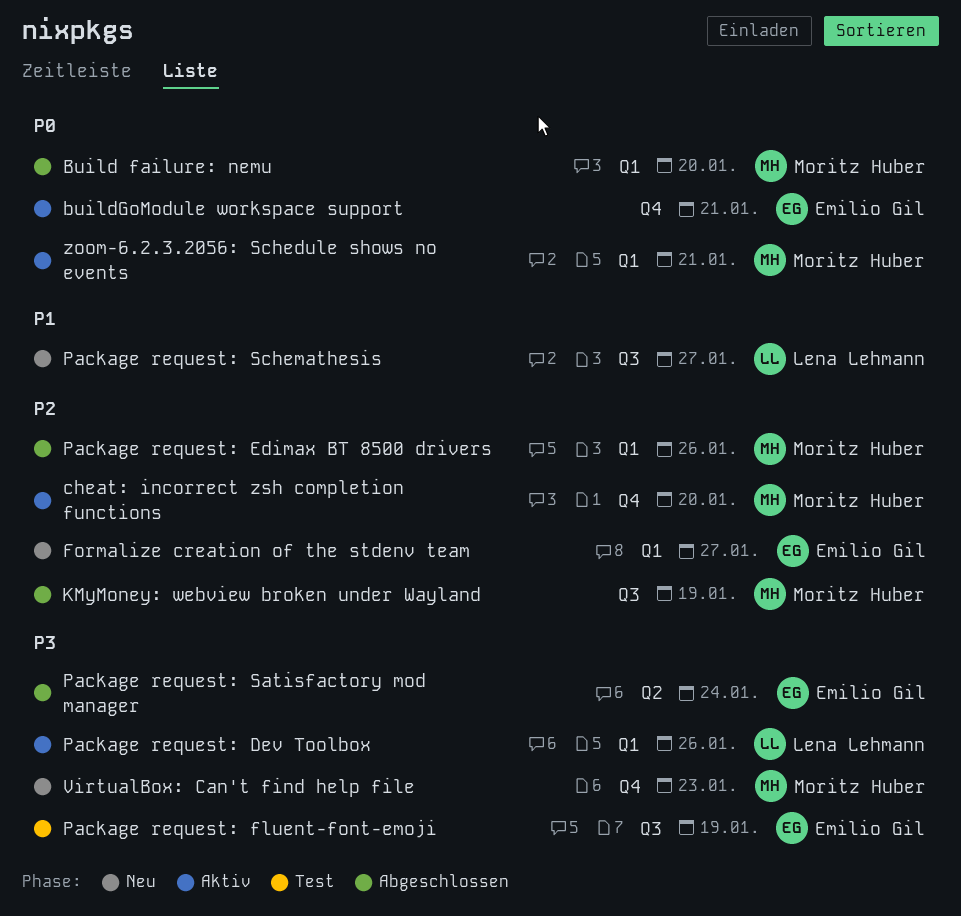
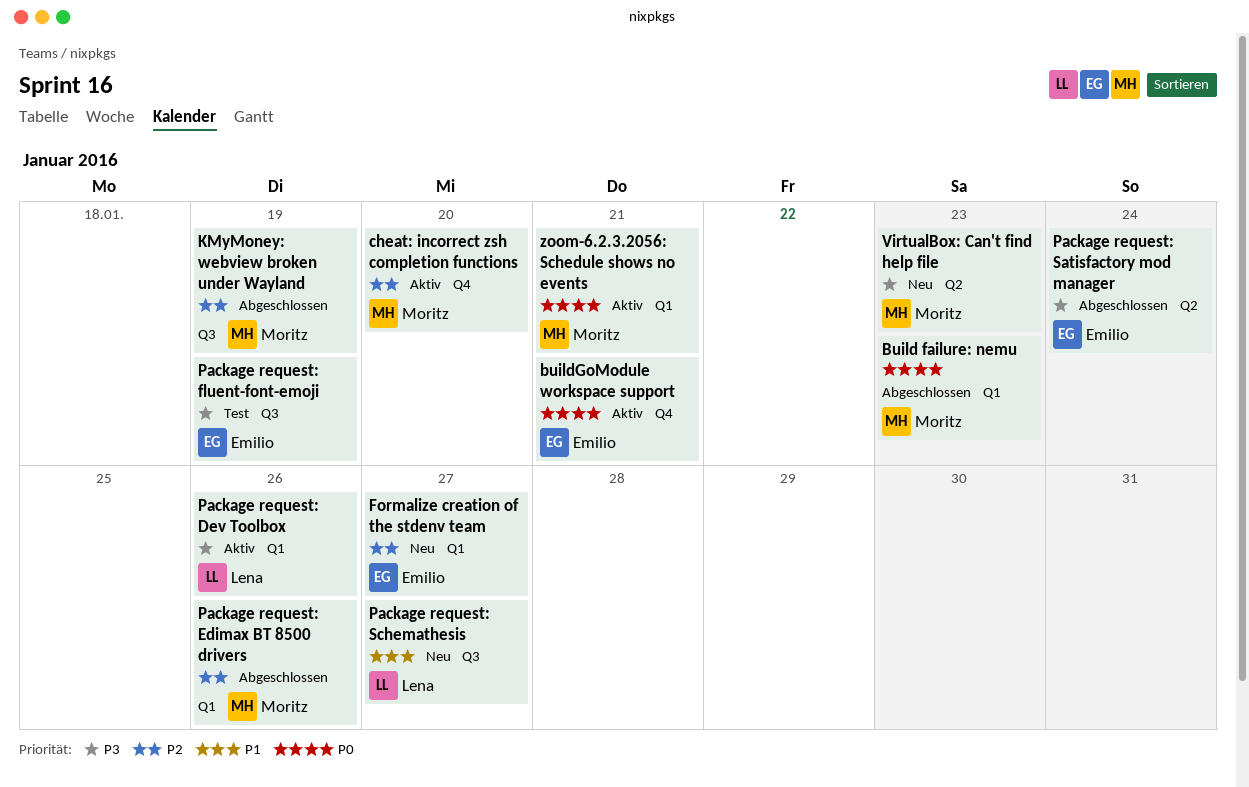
Build failure: nemu, due: Jan 20 -> Jan 23
VirtualBox: Can't find help file, label: Q4 -> Q2

